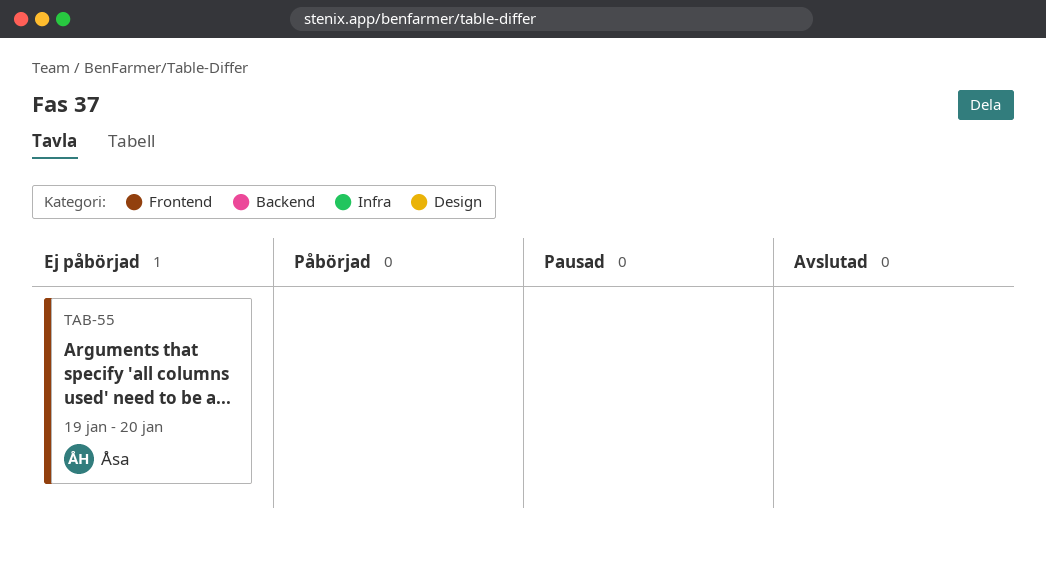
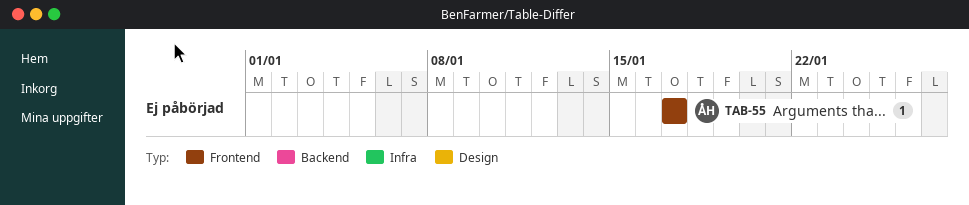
TAB-55, start: Jan 19 -> Jan 17
TAB-55, due: Jan 20 -> Jan 17

